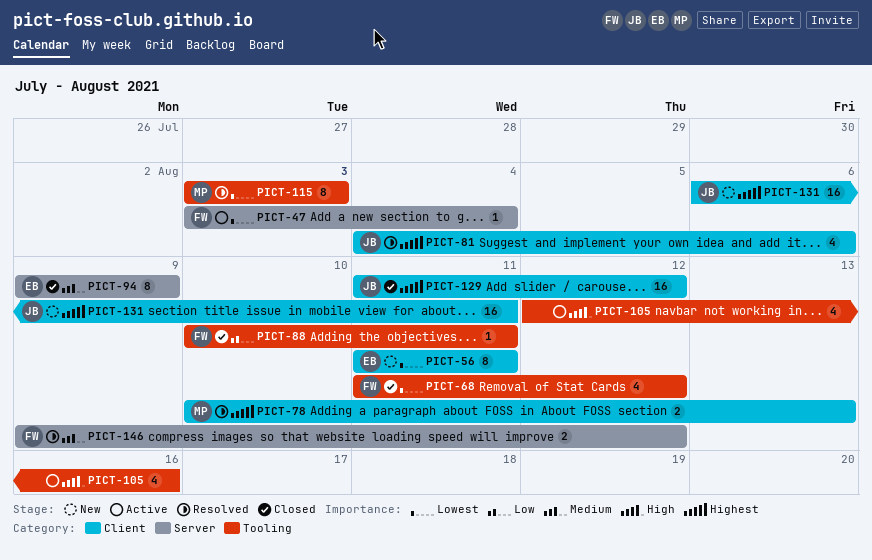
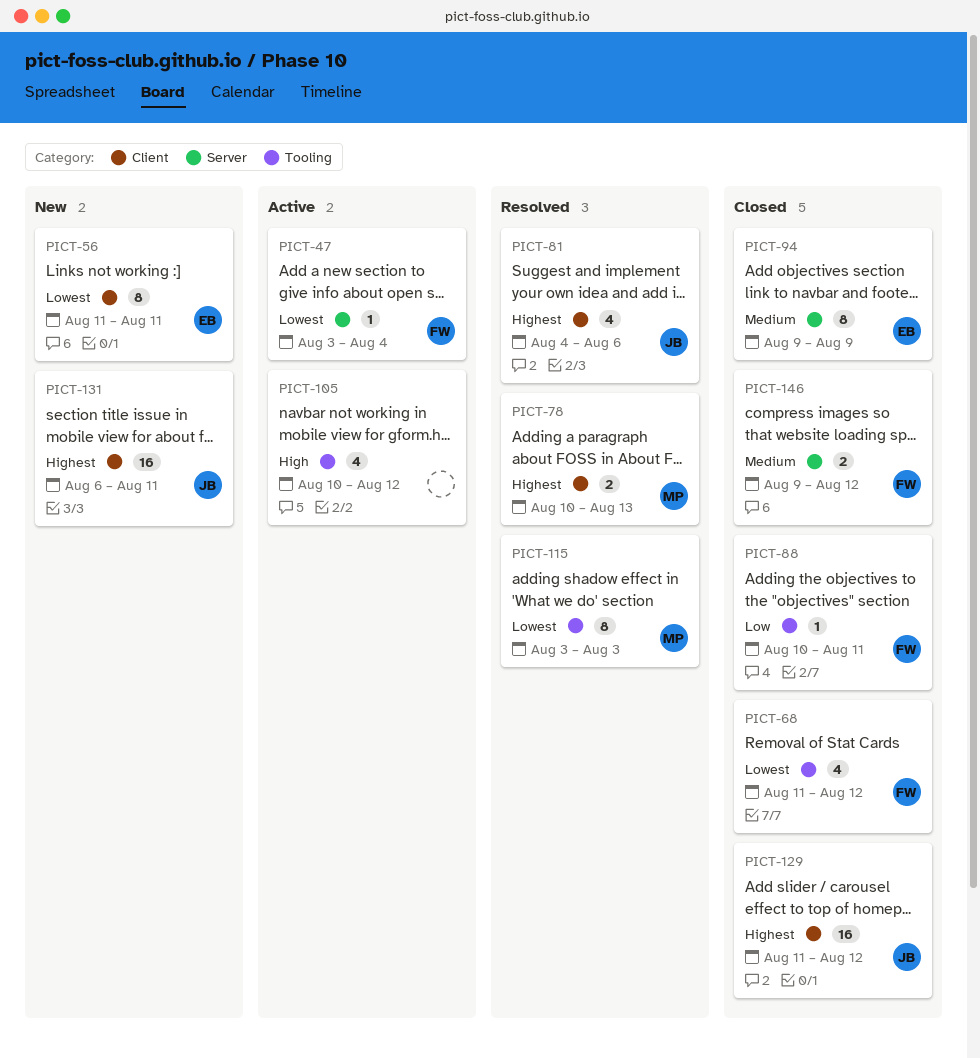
PICT-105, start: Aug 12 -> Aug 10
PICT-105, due: Aug 16 -> Aug 12
PICT-146, status: Resolved -> Closed

